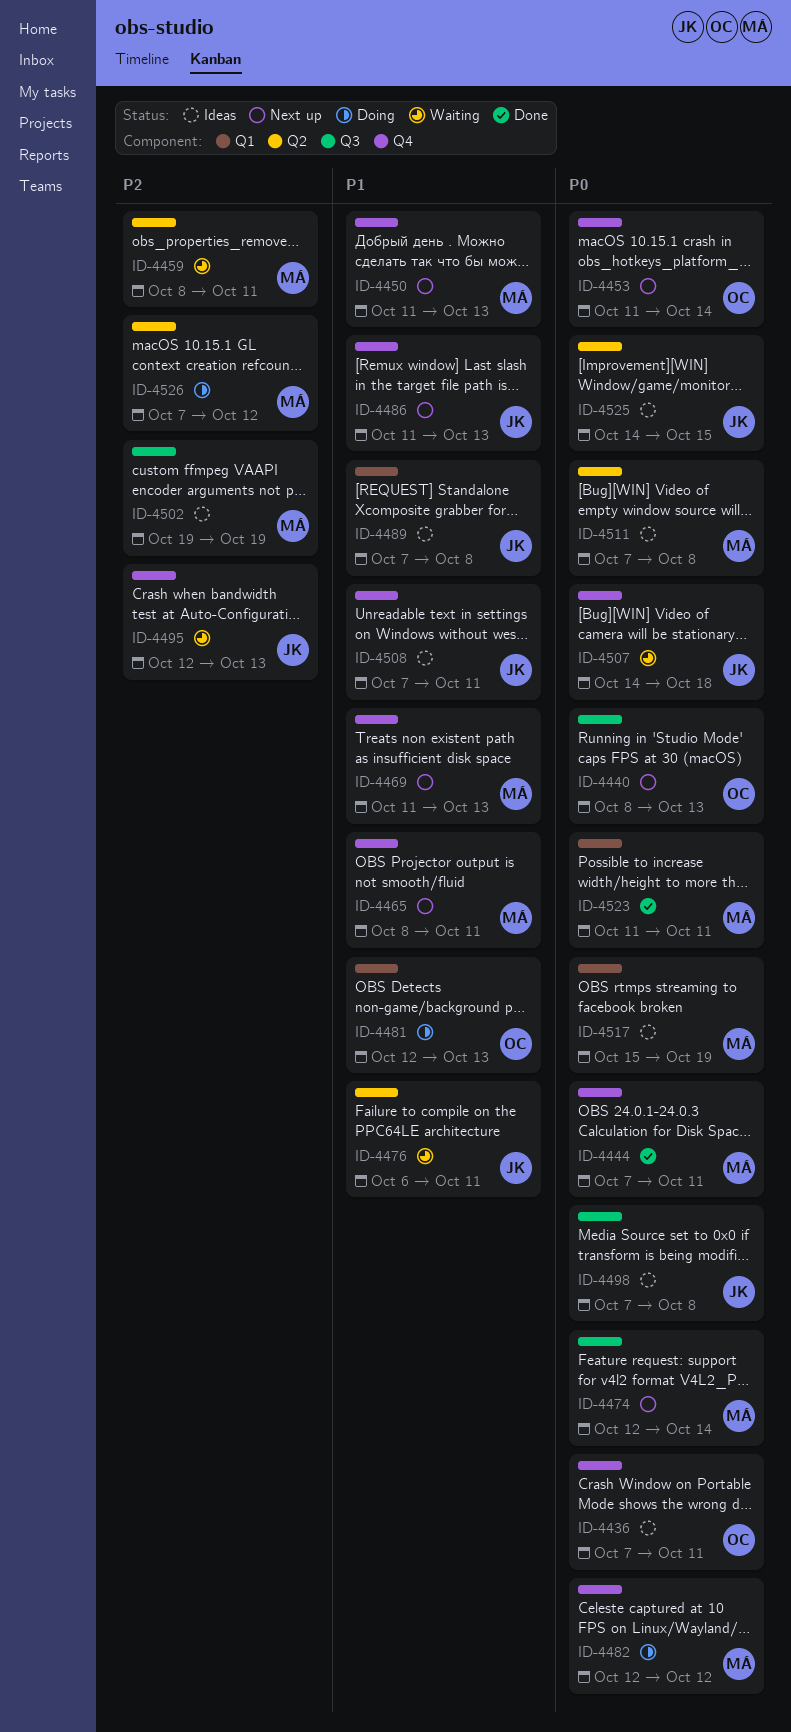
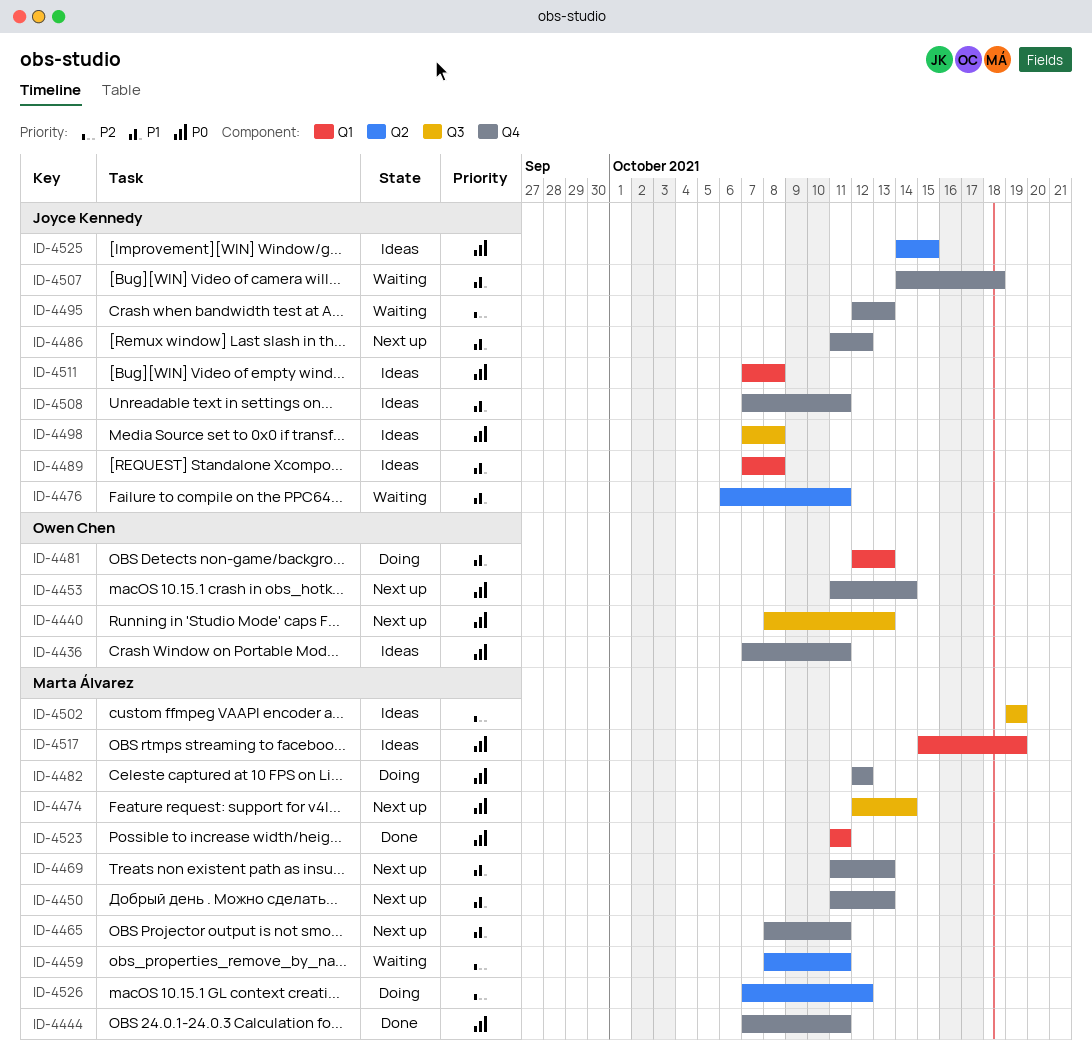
ID-4486, due: Oct 13 -> Oct 12
ID-4507, priority: P0 -> P1
ID-4511, owner: Marta Álvarez -> Joyce Kennedy
ID-4511, label: Q2 -> Q1

